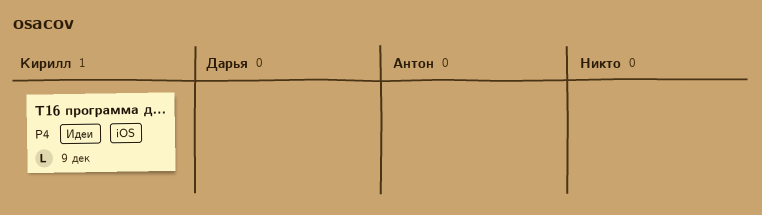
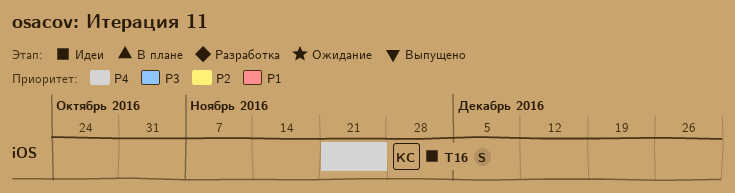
T16, estimate: L -> S
T16, due: Dec 9 -> Nov 25

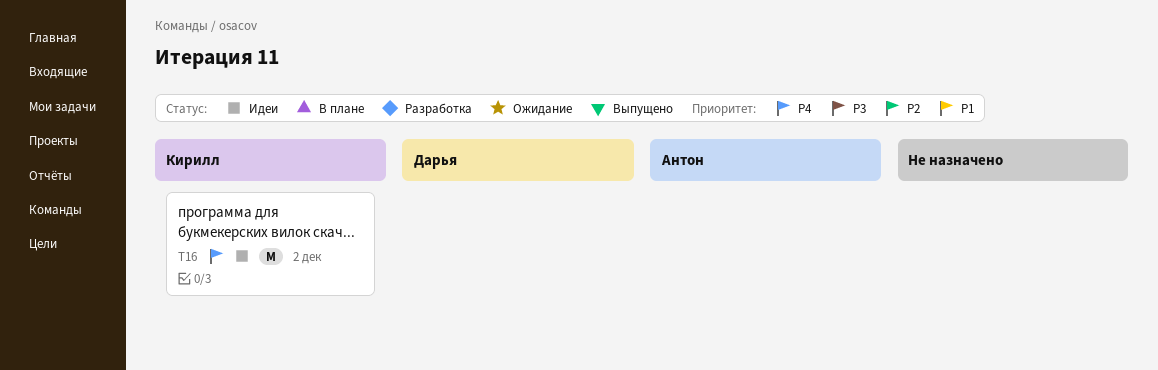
T16, estimate: S -> M
T16, due: Nov 25 -> Dec 2

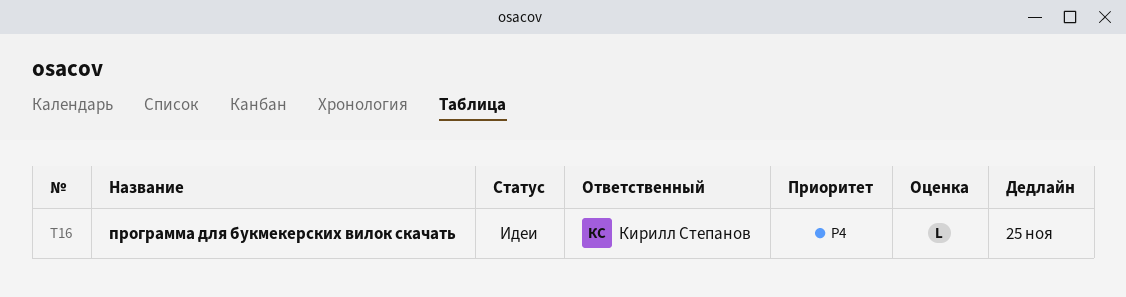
T16, estimate: M -> L
T16, due: Dec 2 -> Nov 25

